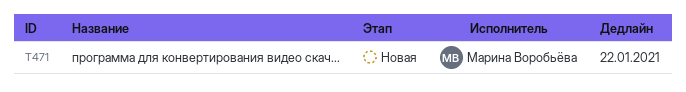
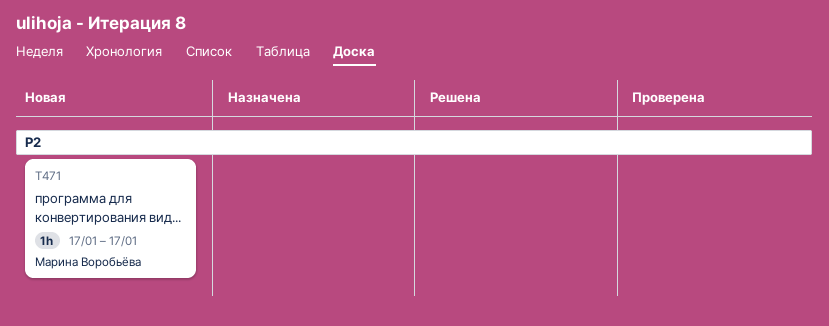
T471, due: Jan 22 -> Jan 17

